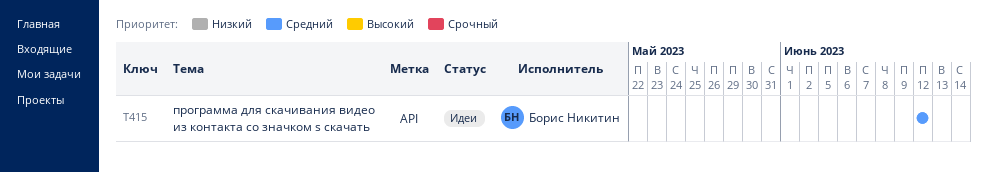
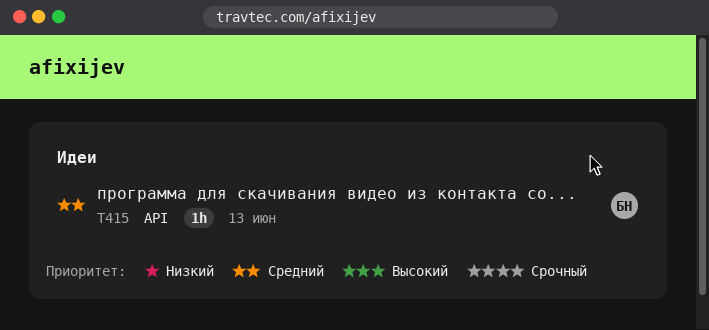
T415, due: Jun 12 -> Jun 13

